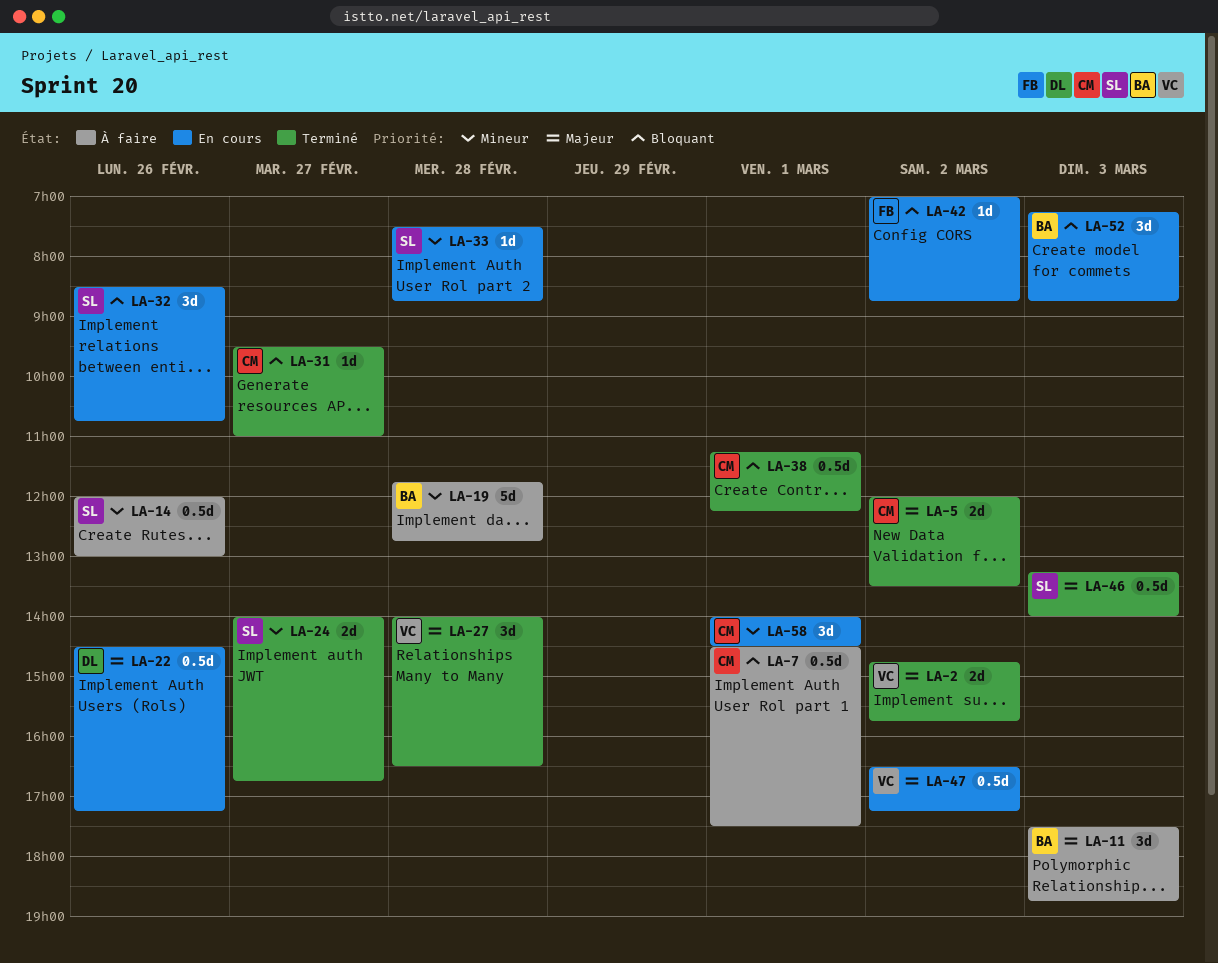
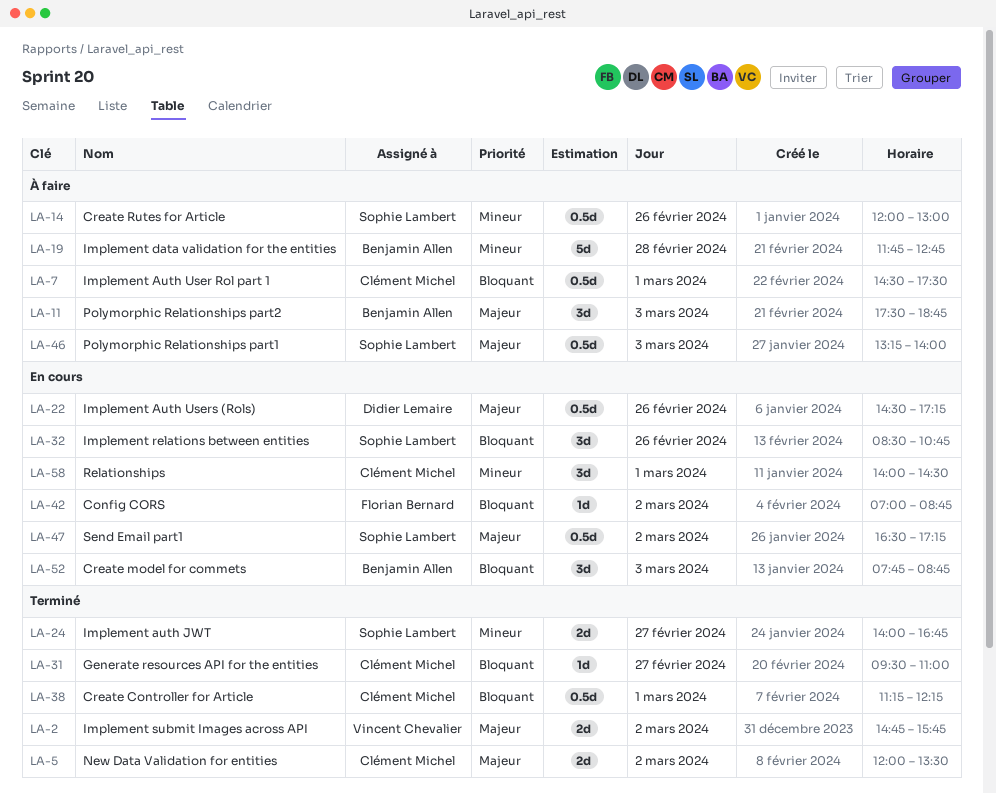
LA-27: present -> none
LA-33: present -> none
LA-46, status: Terminé -> À faire
LA-47, owner: Vincent Chevalier -> Sophie Lambert
LA-52, begins: 07:15 -> 07:45

